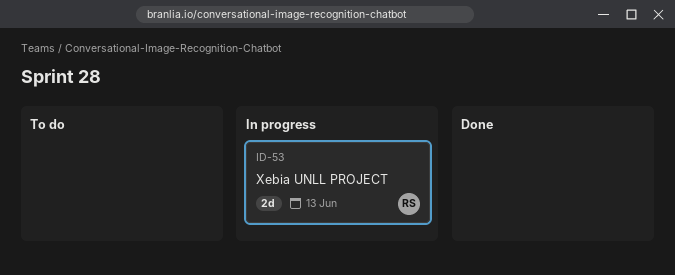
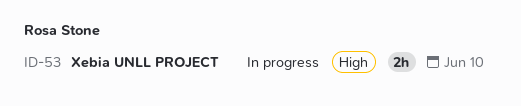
ID-53, estimate: 2d -> 2h
ID-53, due: Jun 13 -> Jun 10

